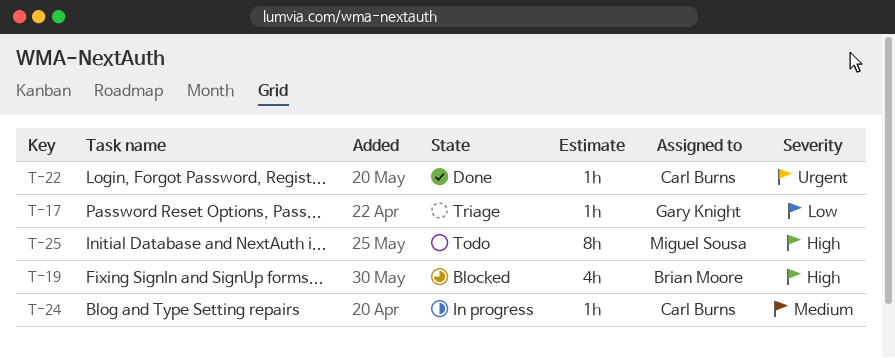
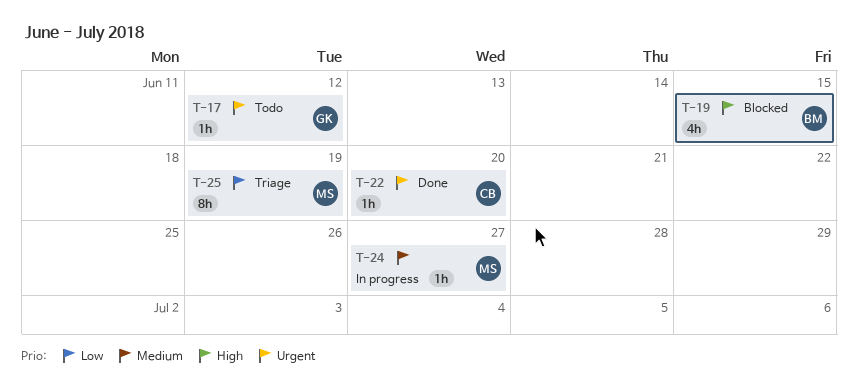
T-17, status: Triage -> Todo
T-17, priority: Low -> Urgent
T-24, owner: Carl Burns -> Miguel Sousa
T-25, status: Todo -> Triage
T-25, priority: High -> Low

